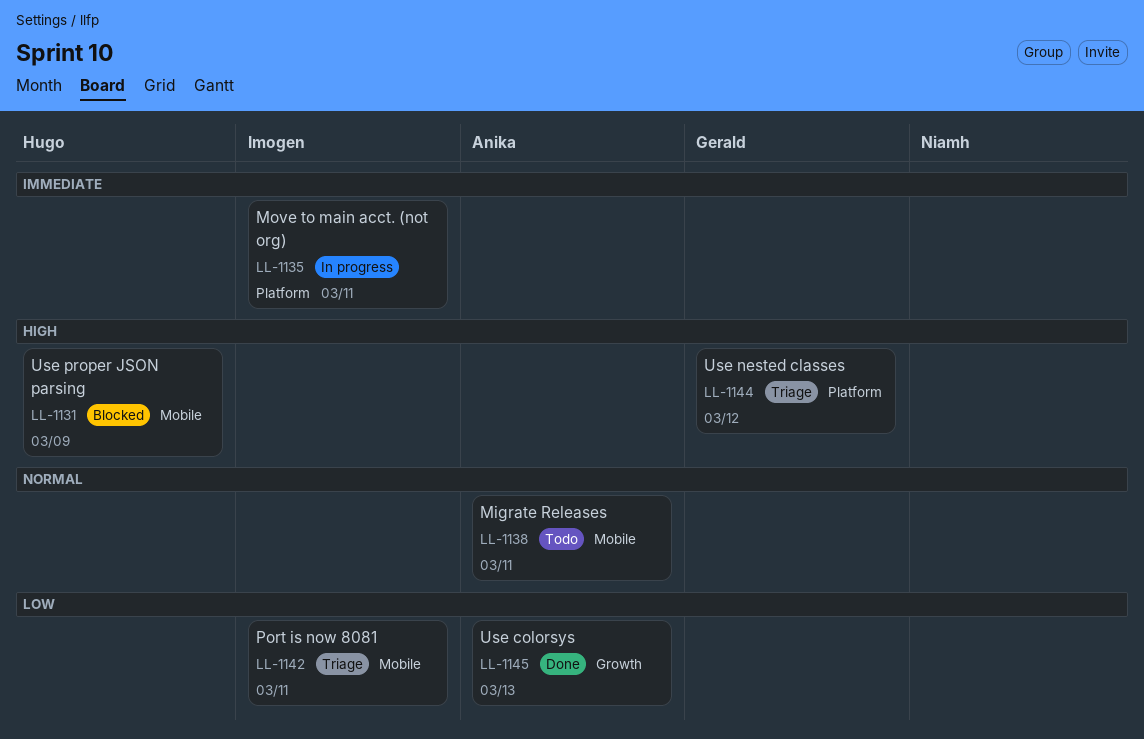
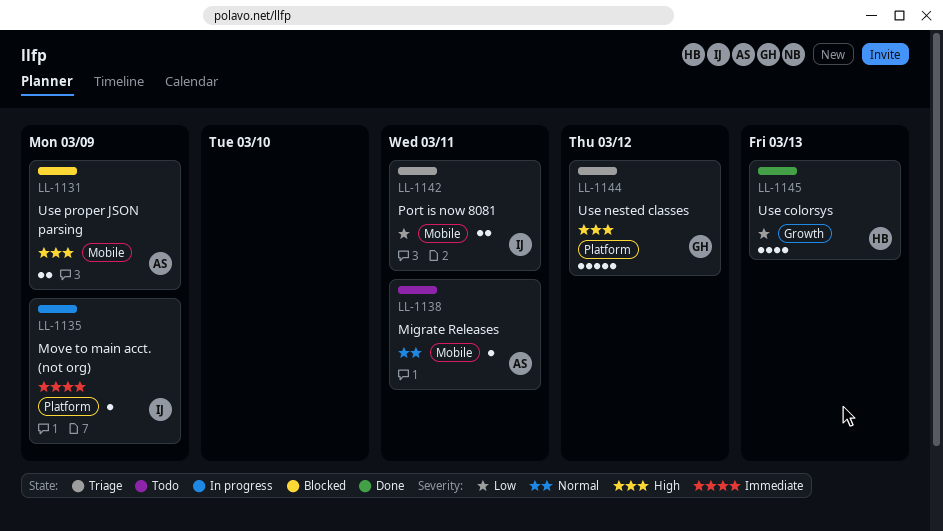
LL-1131, owner: Hugo -> Anika
LL-1135, due: Mar 11 -> Mar 9
LL-1145, owner: Anika -> Hugo

